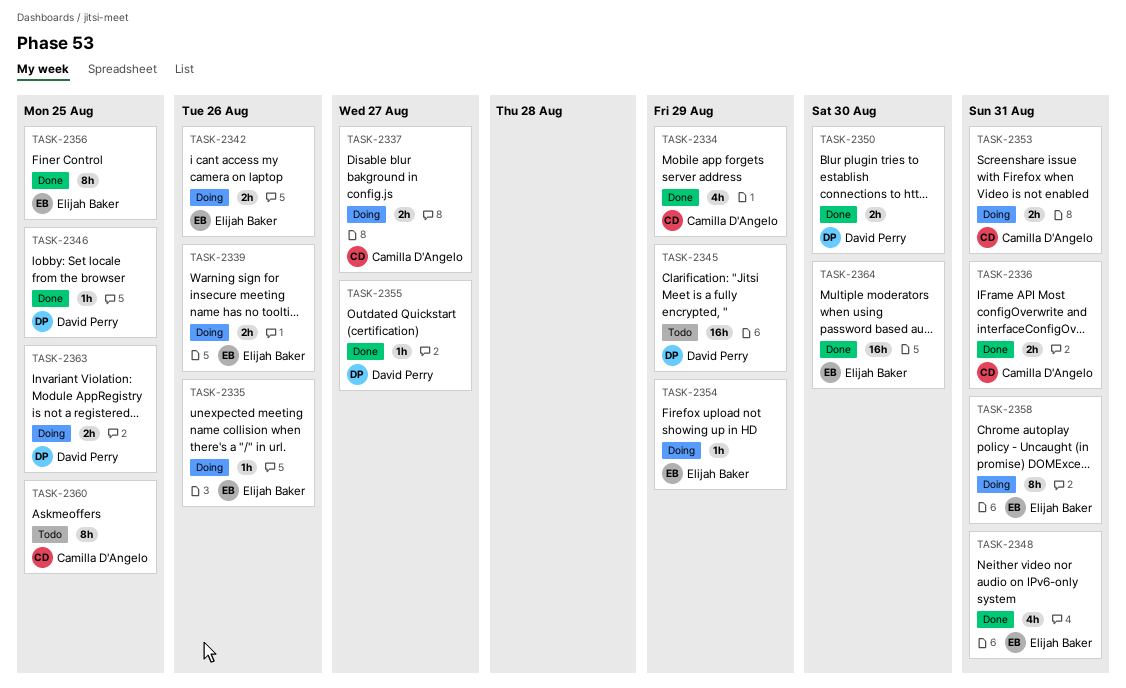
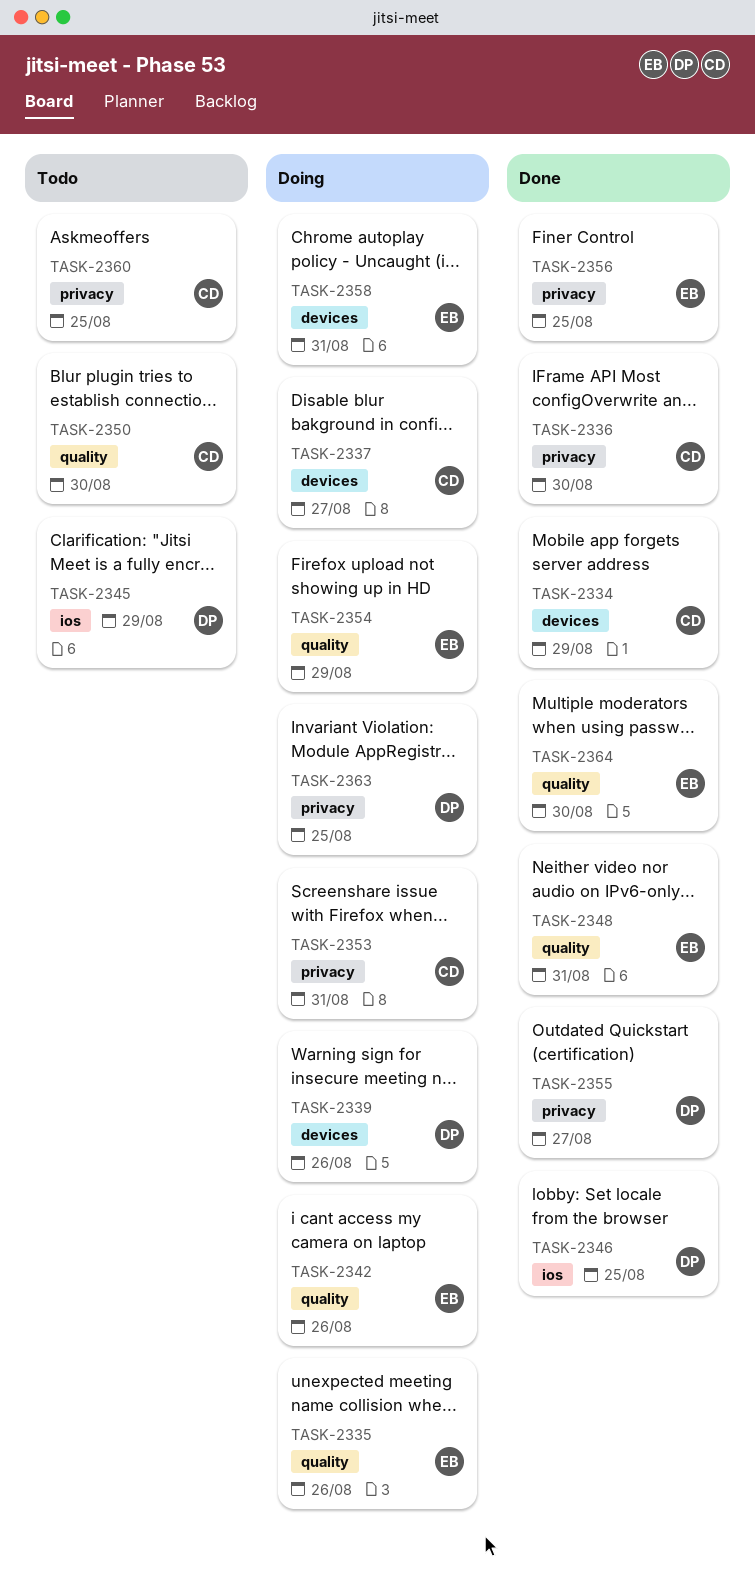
TASK-2336, due: Aug 31 -> Aug 30
TASK-2339, owner: Elijah Baker -> David Perry
TASK-2350, status: Done -> Todo
TASK-2350, owner: David Perry -> Camilla D'Angelo

